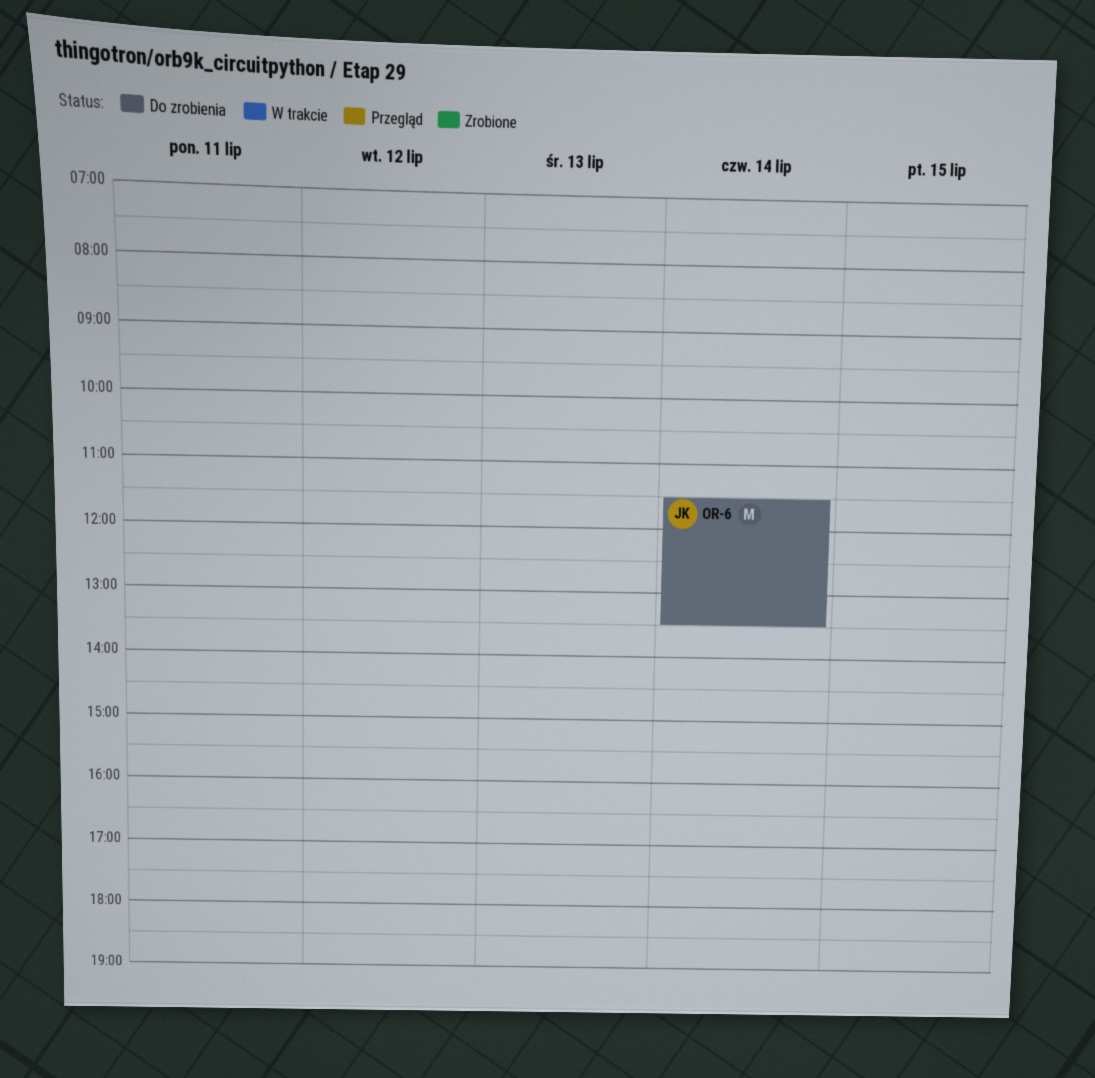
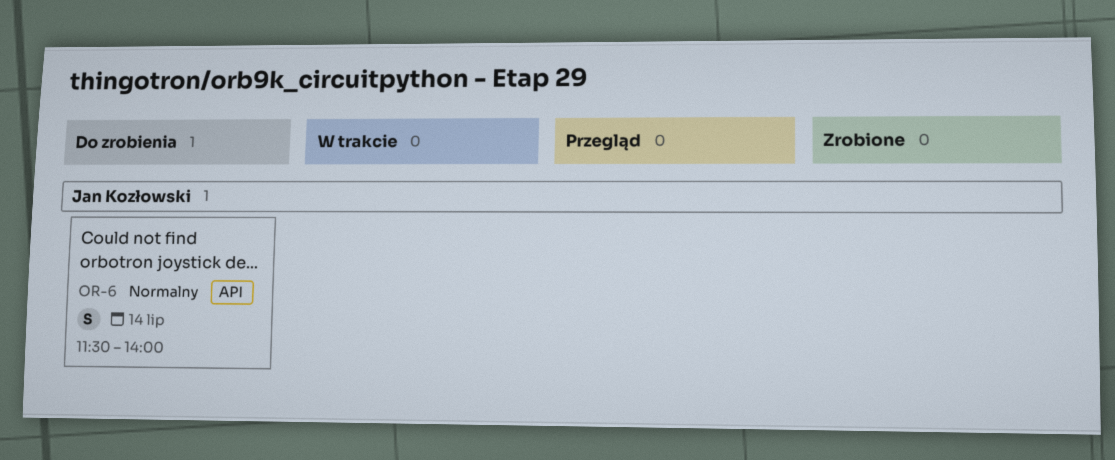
OR-6, estimate: M -> S
OR-6, ends: 13:30 -> 14:00

